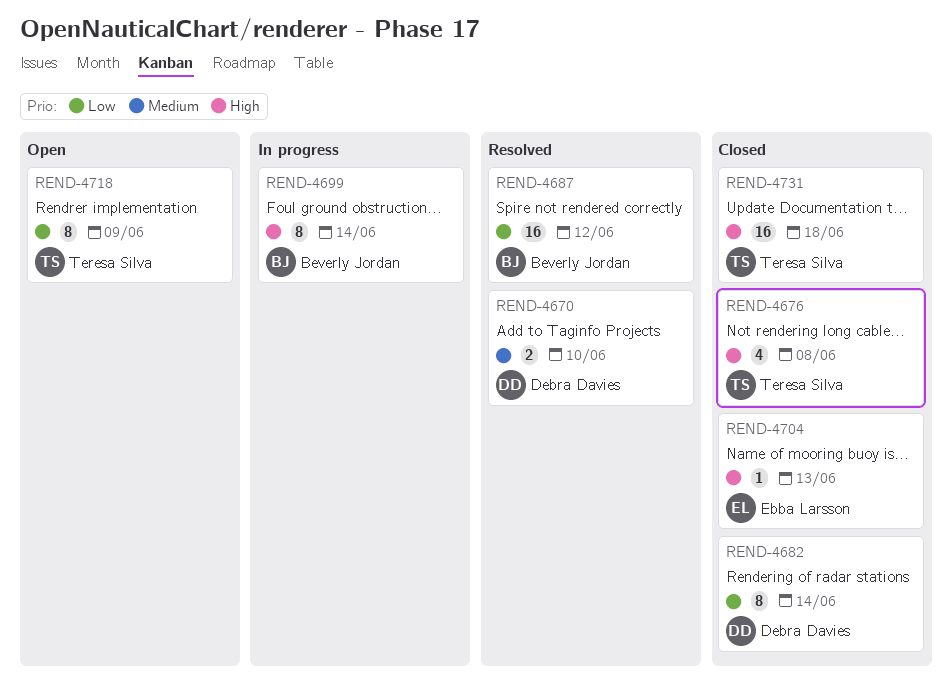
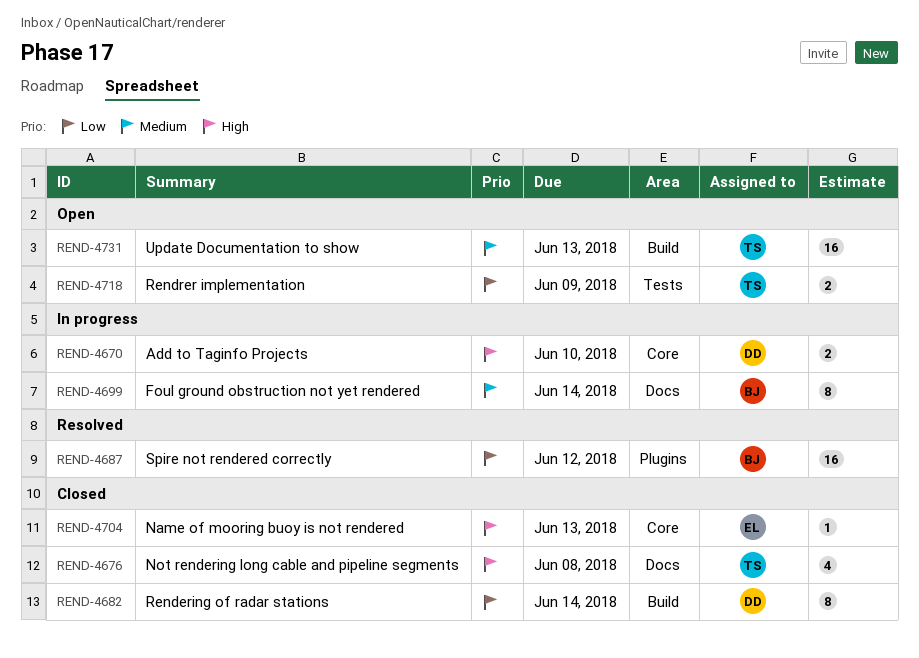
REND-4670, status: Resolved -> In progress
REND-4670, priority: Medium -> High
REND-4699, priority: High -> Medium
REND-4718, estimate: 8 -> 2
REND-4731, status: Closed -> Open
REND-4731, priority: High -> Medium
REND-4731, due: Jun 18 -> Jun 13

